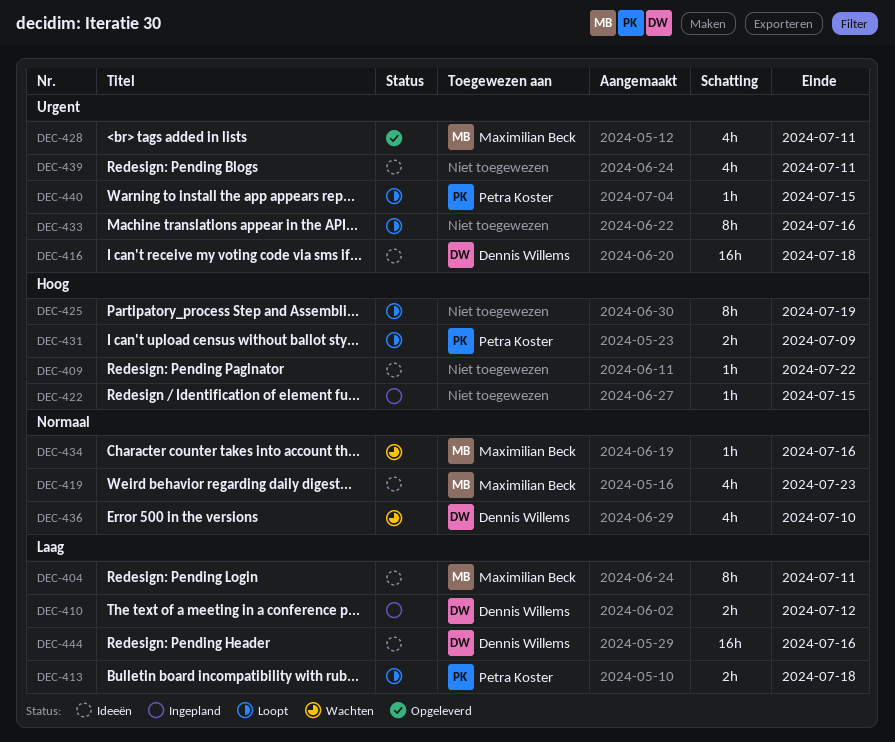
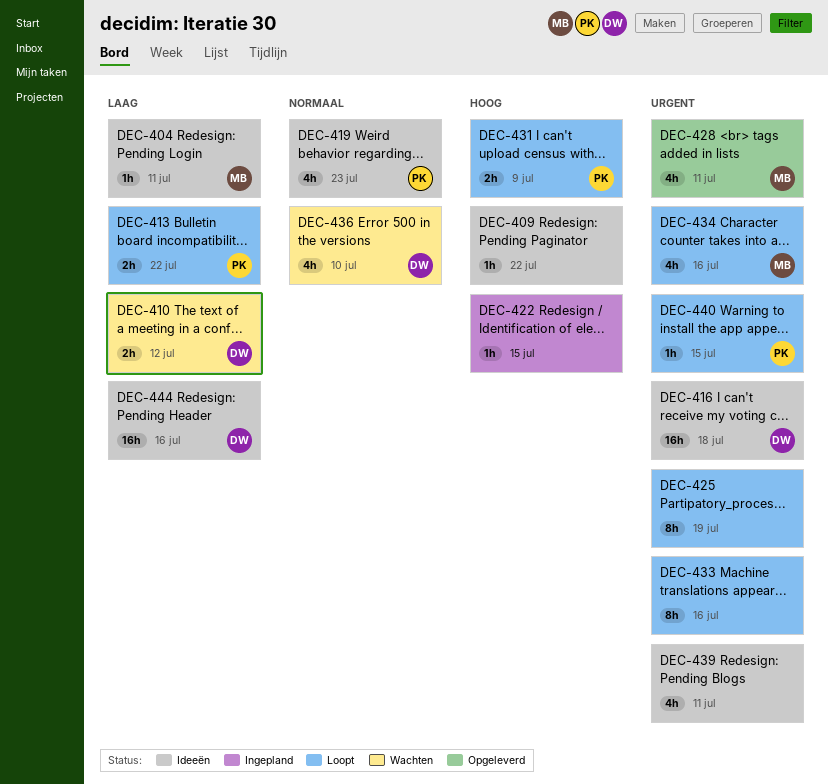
DEC-404, estimate: 8h -> 1h
DEC-410, status: Ingepland -> Wachten
DEC-413, due: Jul 18 -> Jul 22
DEC-419, owner: Maximilian Beck -> Petra Koster
DEC-425, priority: Hoog -> Urgent
DEC-434, status: Wachten -> Loopt
DEC-434, priority: Normaal -> Urgent
DEC-434, estimate: 1h -> 4h

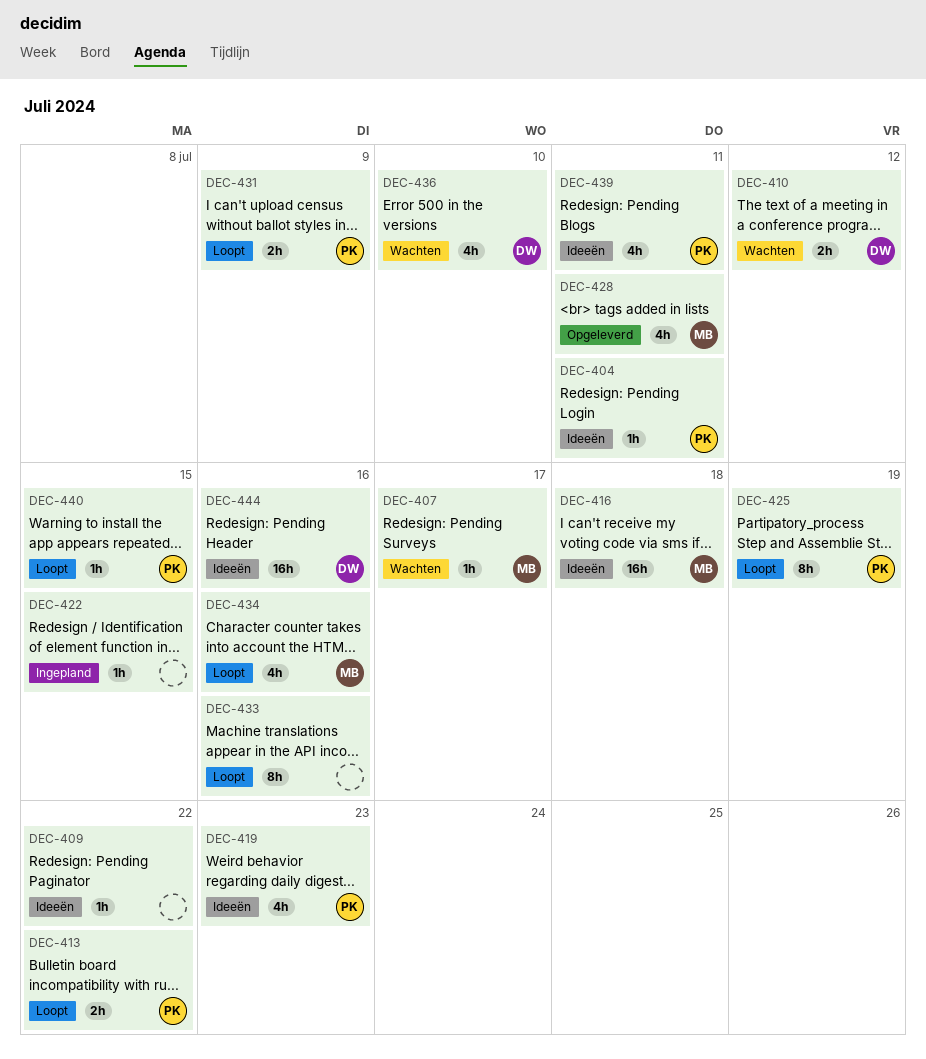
DEC-404, owner: MB -> PK
DEC-407: none -> present
DEC-416, owner: DW -> MB
DEC-425, owner: none -> PK
DEC-439, owner: none -> PK

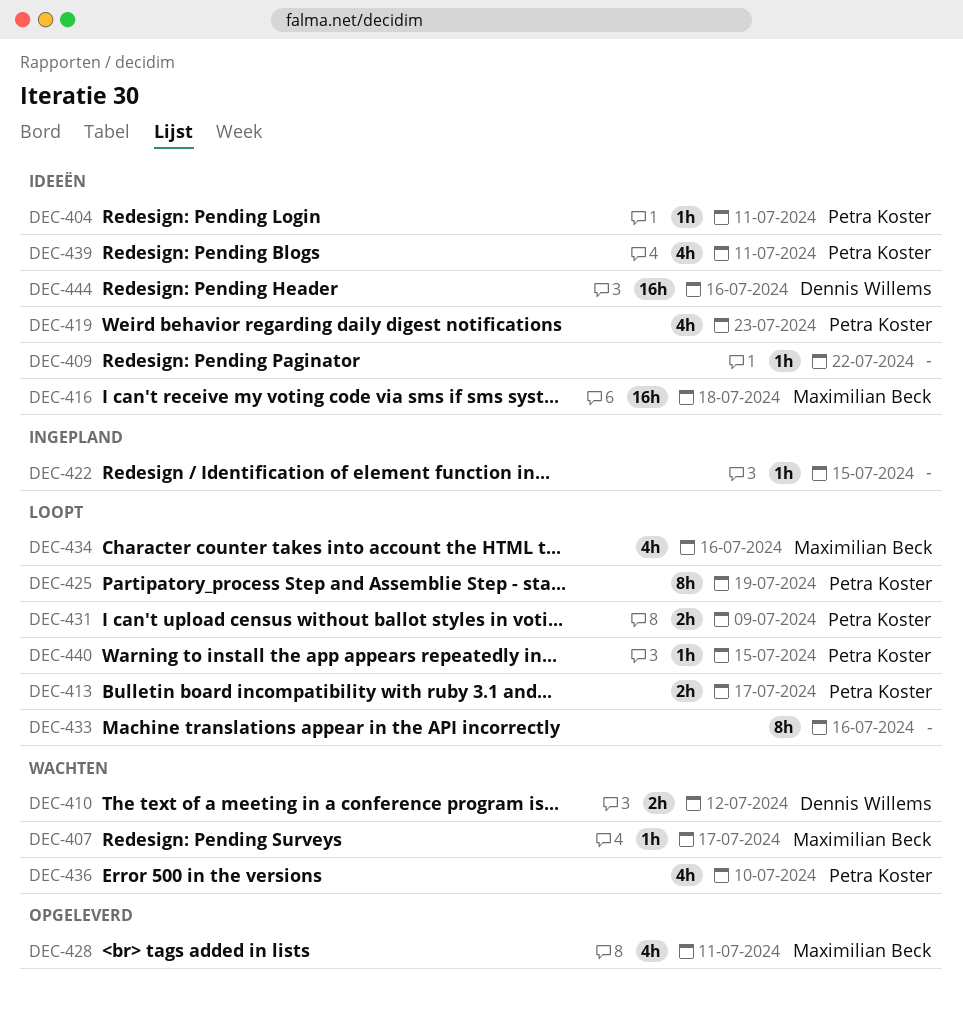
DEC-413, due: Jul 22 -> Jul 17
DEC-436, owner: Dennis Willems -> Petra Koster

